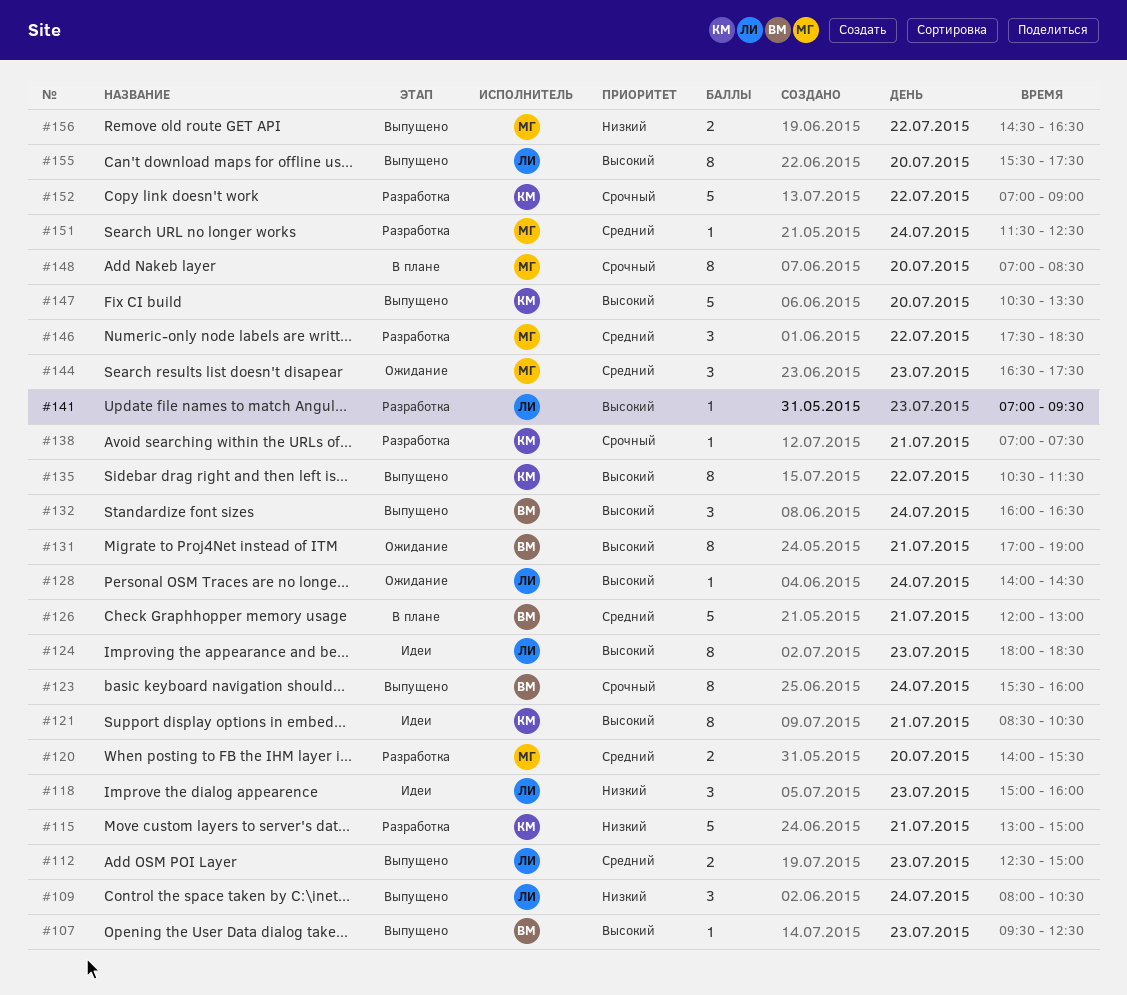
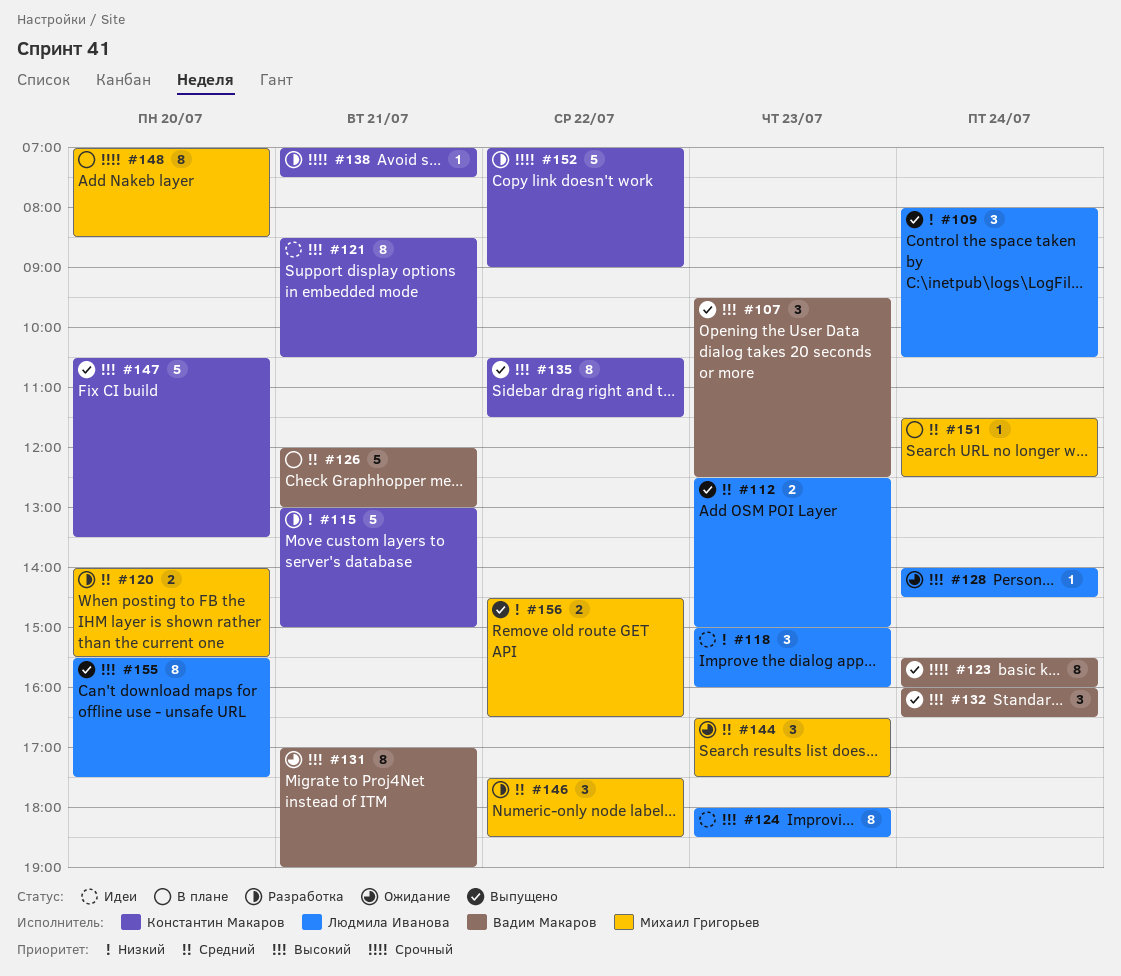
#107, estimate: 1 -> 3
#141: present -> none
#151, status: Разработка -> В плане

